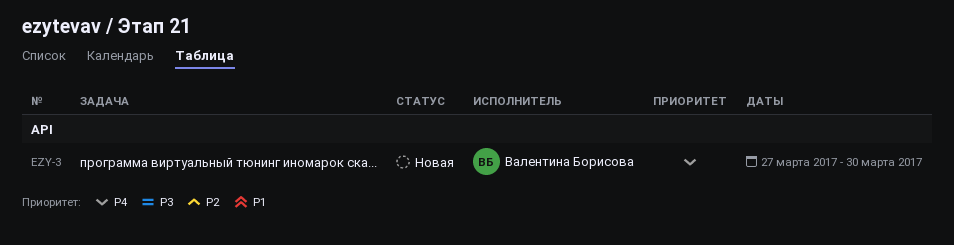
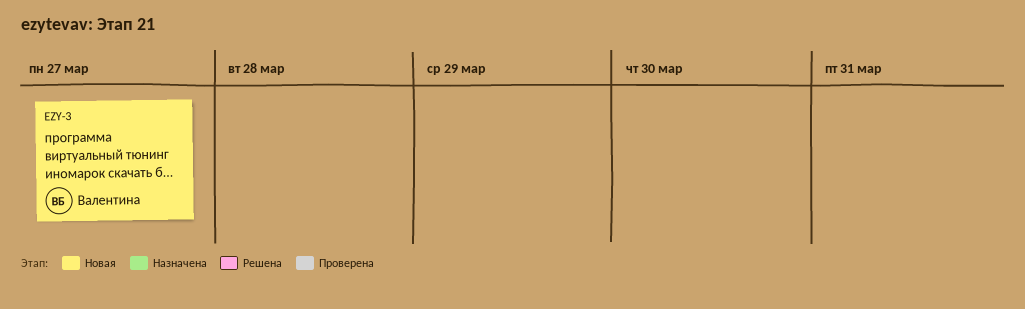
EZY-3, due: Mar 30 -> Mar 27

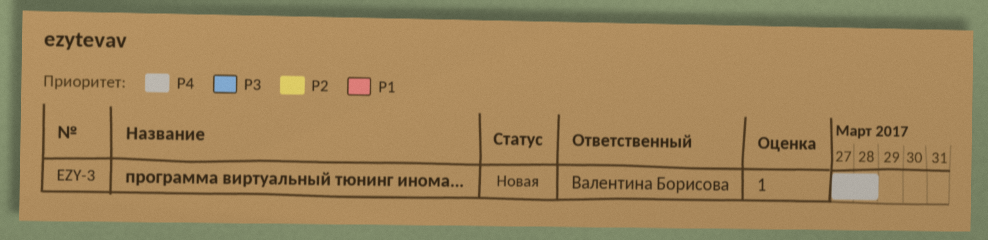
EZY-3, due: Mar 27 -> Mar 28

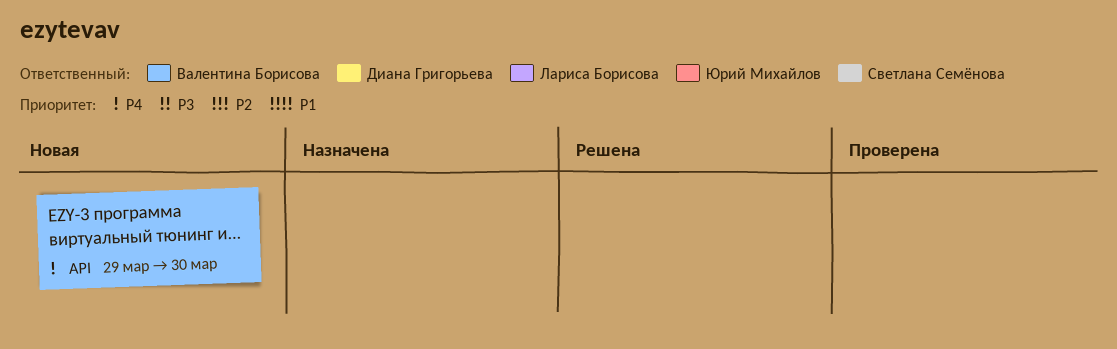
EZY-3, start: Mar 27 -> Mar 29
EZY-3, due: Mar 28 -> Mar 30

